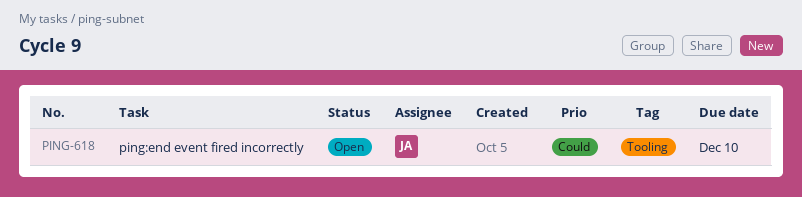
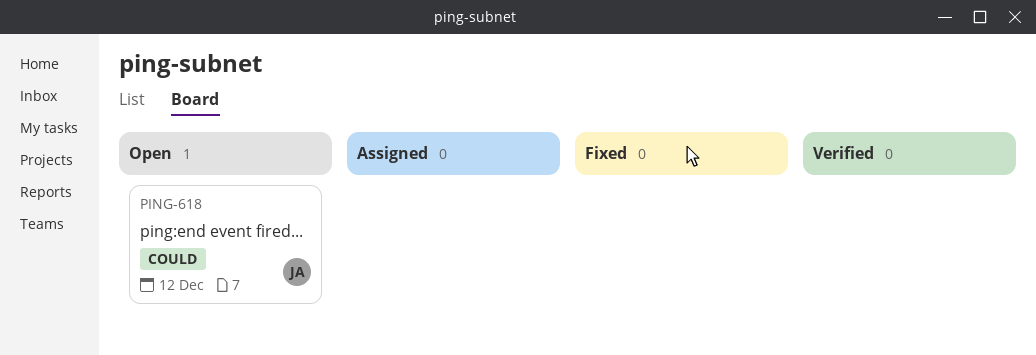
PING-618, due: Dec 10 -> Dec 12

